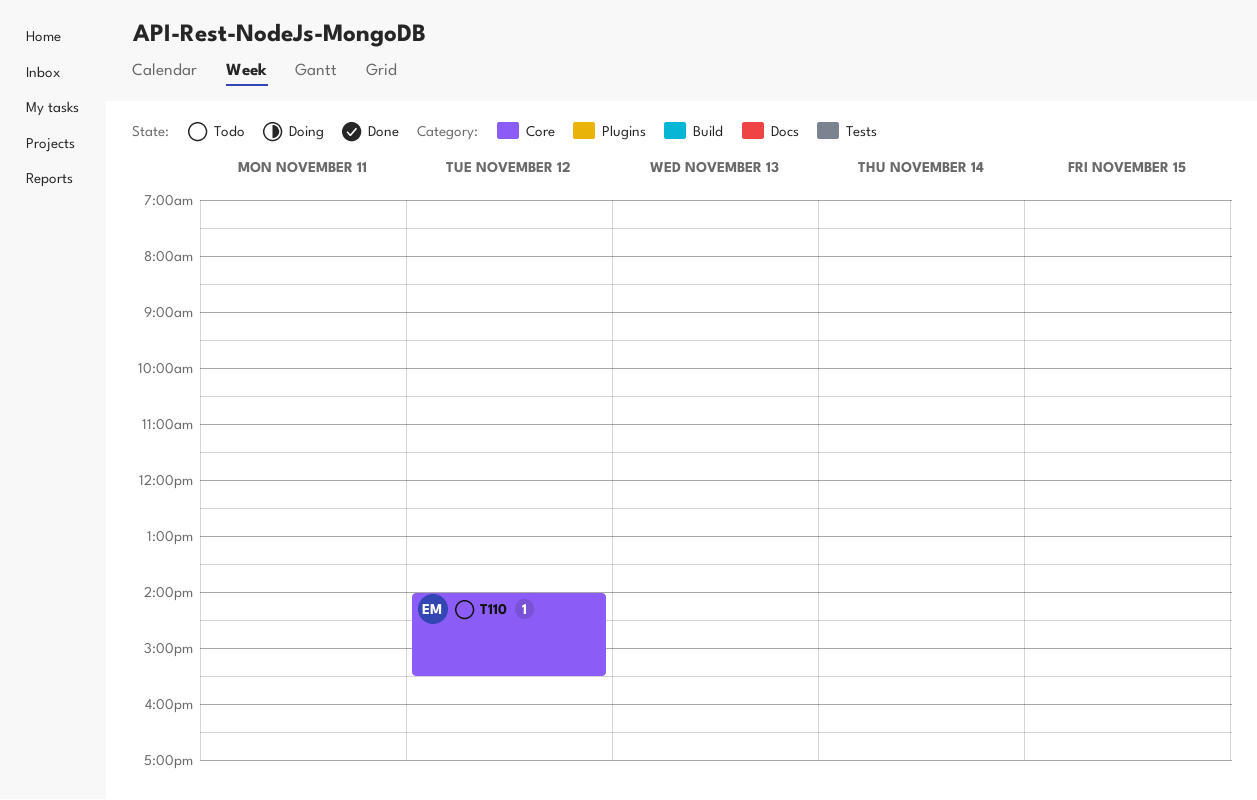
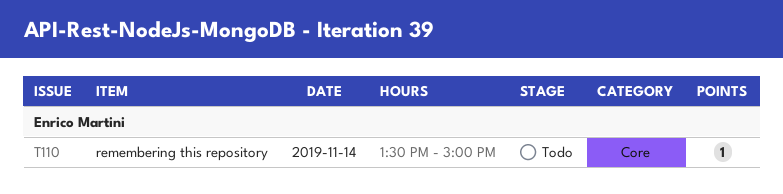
T110, day: Nov 12 -> Nov 14
T110, begins: 14:00 -> 13:30
T110, ends: 15:30 -> 15:00

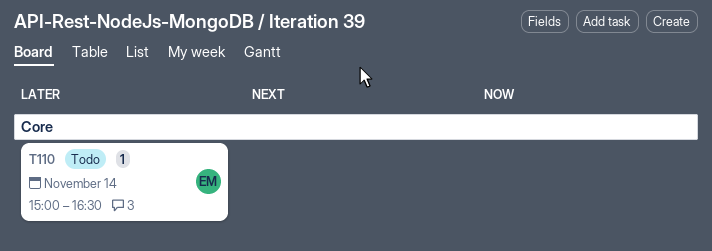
T110, begins: 13:30 -> 15:00
T110, ends: 15:00 -> 16:30

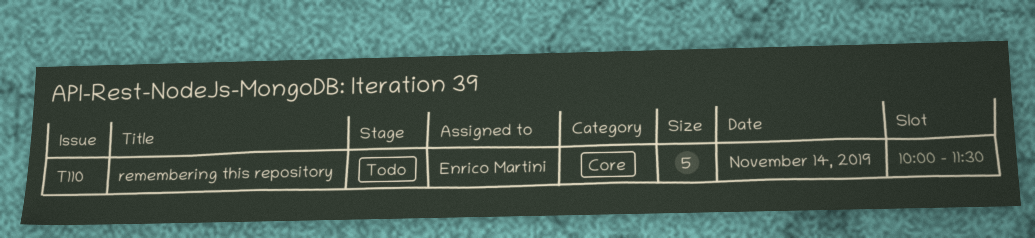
T110, estimate: 1 -> 5
T110, begins: 15:00 -> 10:00
T110, ends: 16:30 -> 11:30

